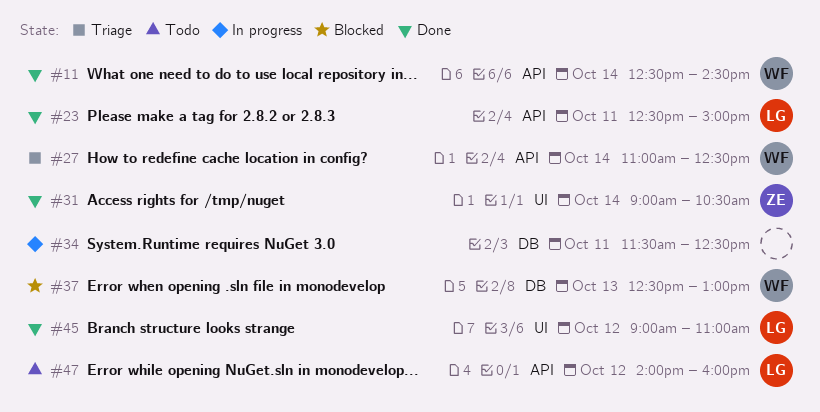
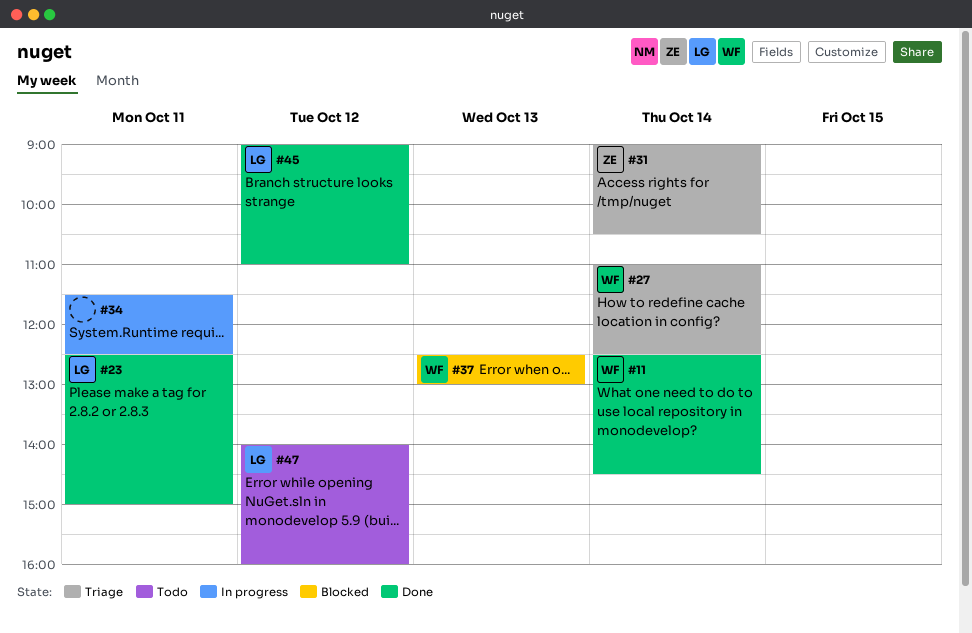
#31, status: Done -> Triage

